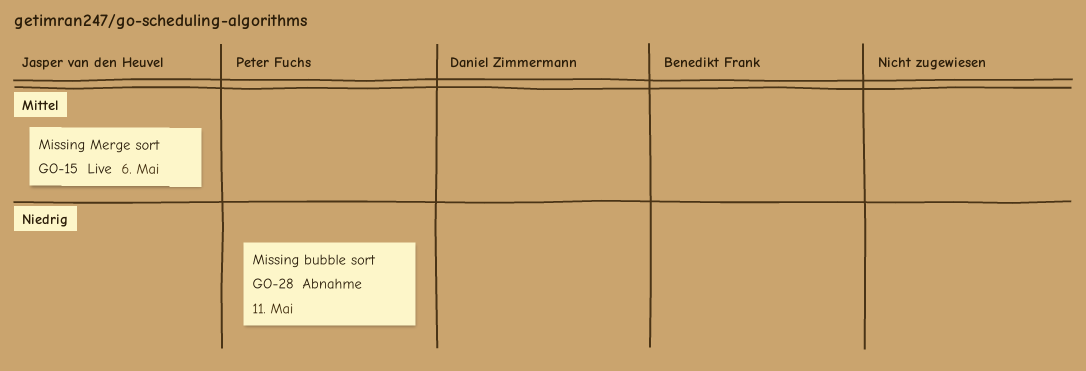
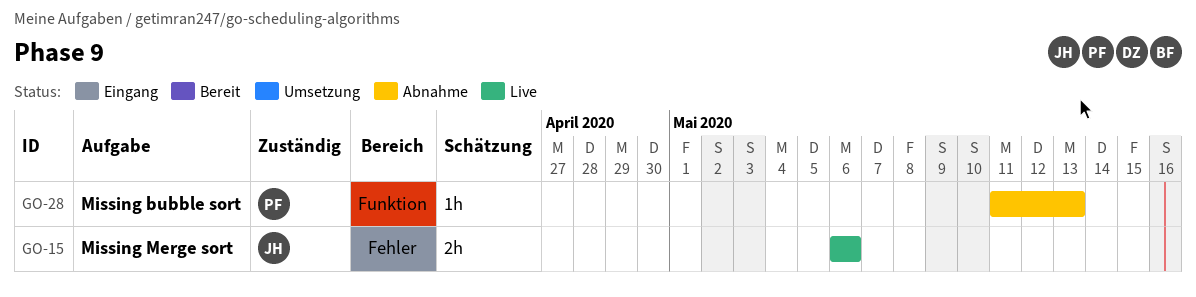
GO-28, due: May 11 -> May 13

